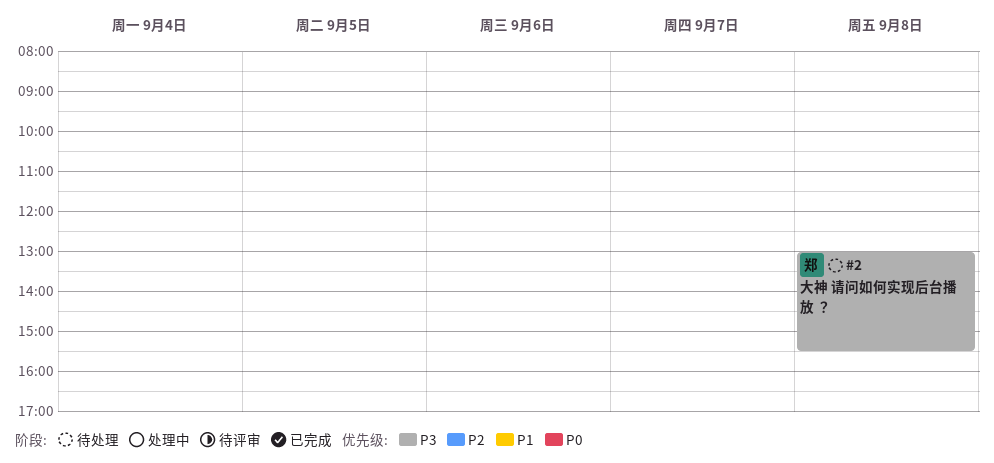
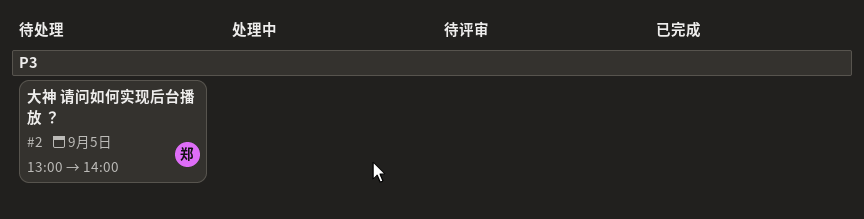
#2, day: Sep 8 -> Sep 5
#2, ends: 15:30 -> 14:00

